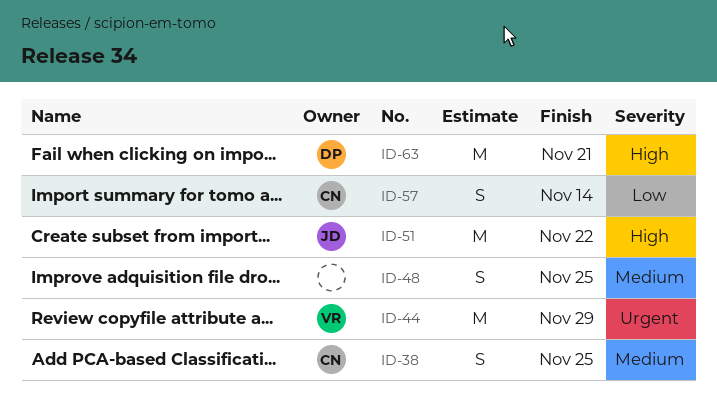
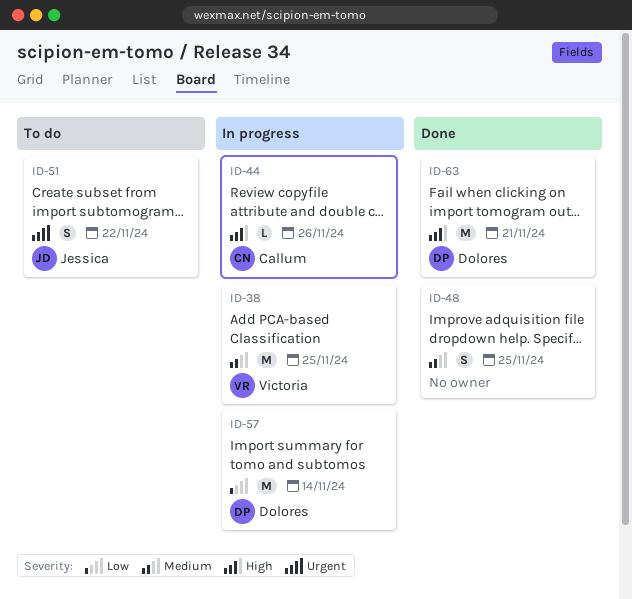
ID-38, owner: Callum -> Victoria
ID-38, estimate: S -> M
ID-44, owner: Victoria -> Callum
ID-44, priority: Urgent -> High
ID-44, estimate: M -> L
ID-44, due: Nov 29 -> Nov 26
ID-51, priority: High -> Urgent
ID-51, estimate: M -> S
ID-57, owner: Callum -> Dolores
ID-57, estimate: S -> M

